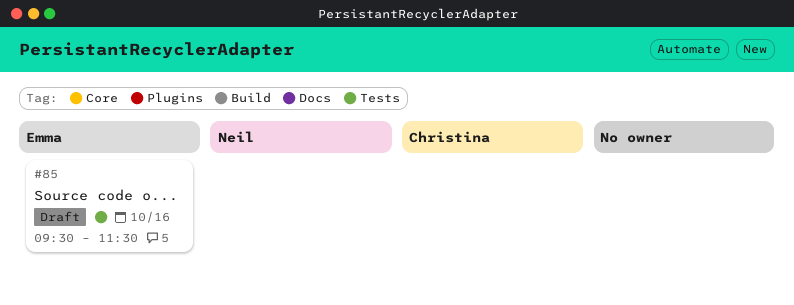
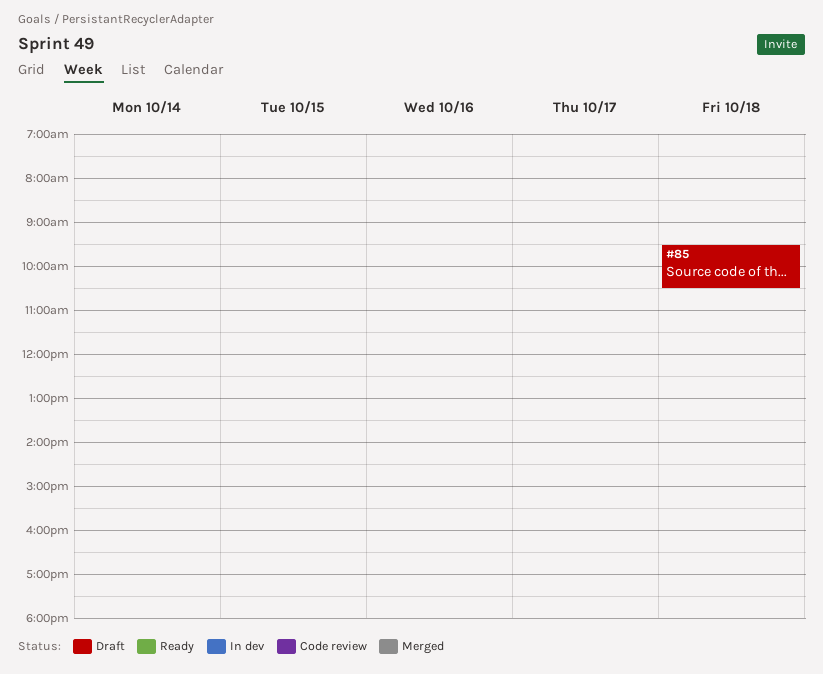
#85, day: Oct 16 -> Oct 18
#85, ends: 11:30 -> 10:30

